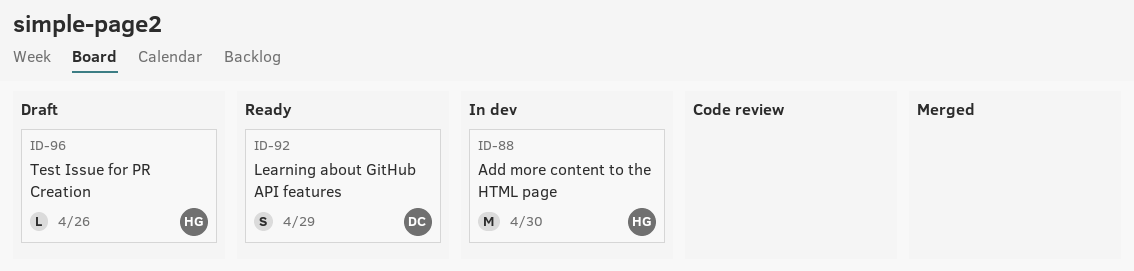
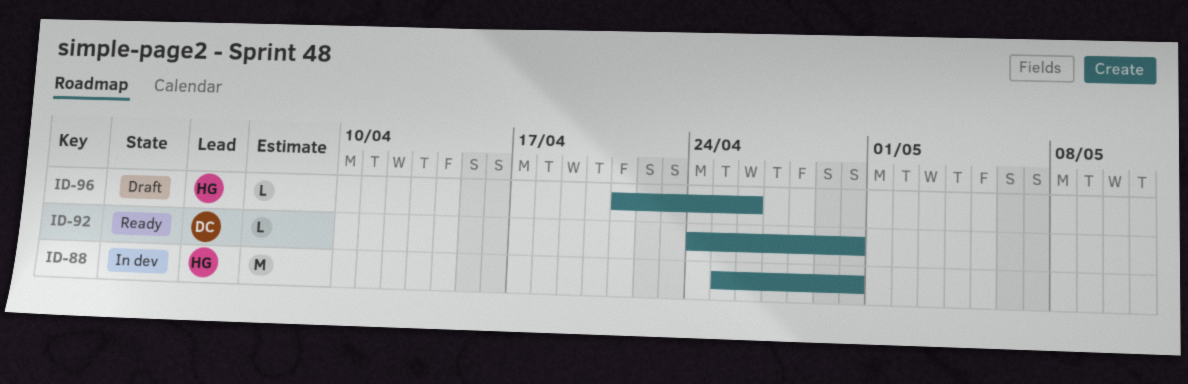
ID-92, estimate: S -> L
ID-92, due: Apr 29 -> Apr 30

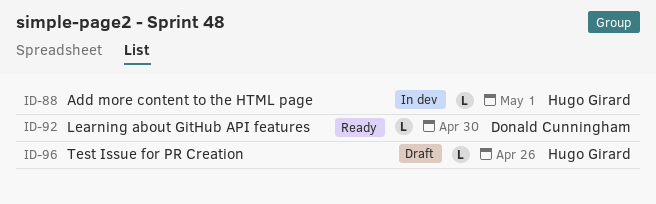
ID-88, estimate: M -> L
ID-88, due: Apr 30 -> May 1

